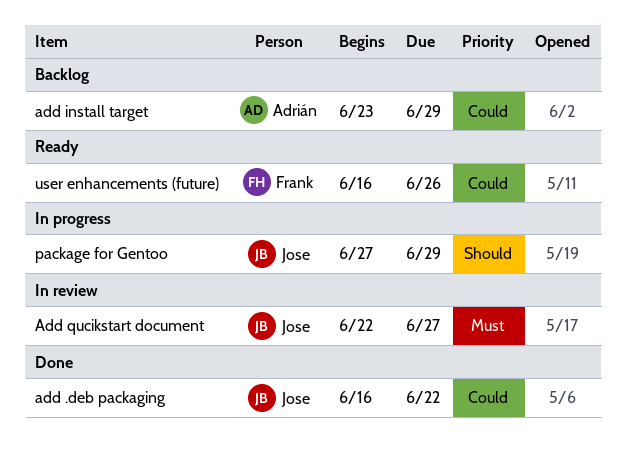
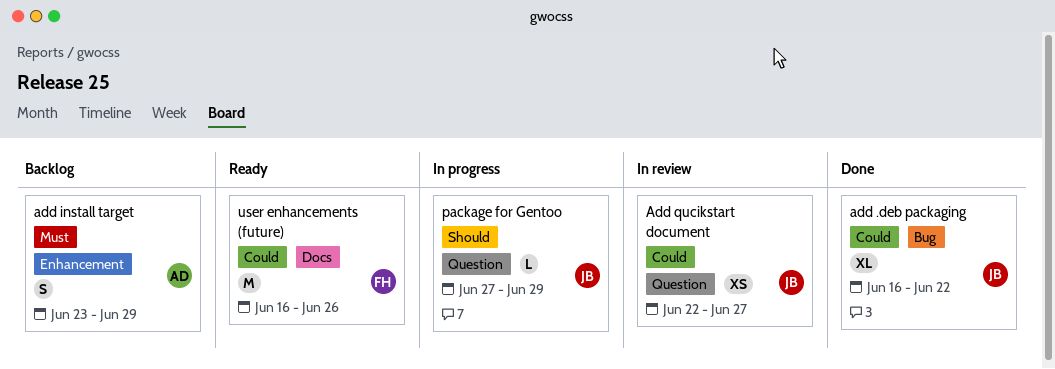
add install target, priority: Could -> Must
Add qucikstart document, priority: Must -> Could

